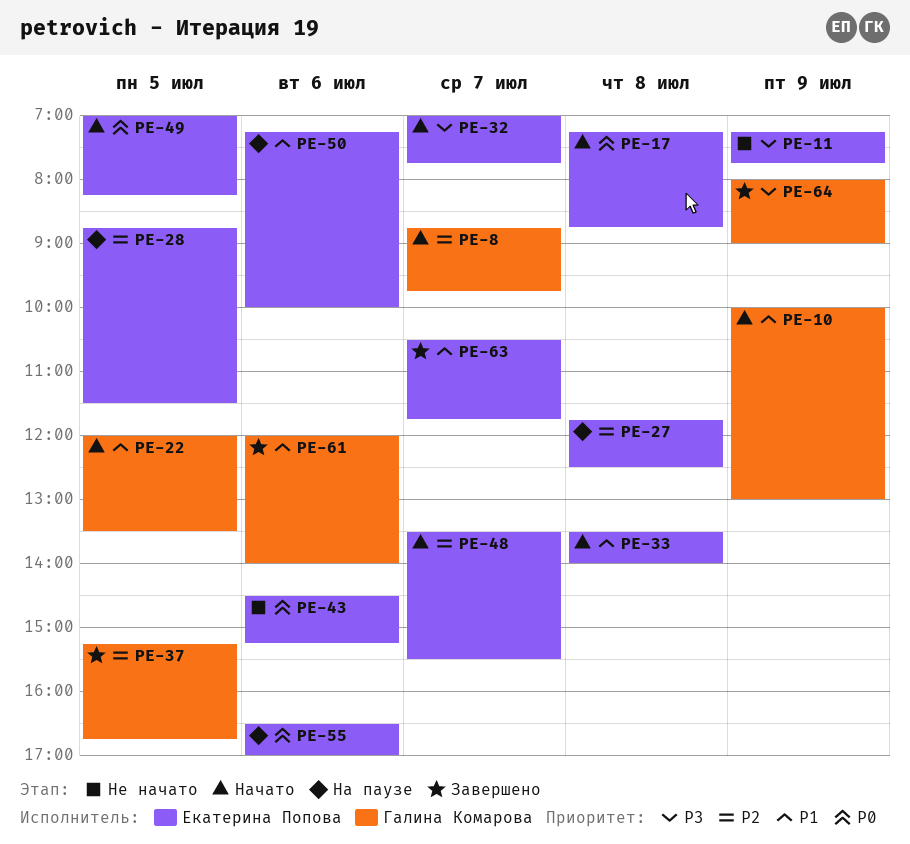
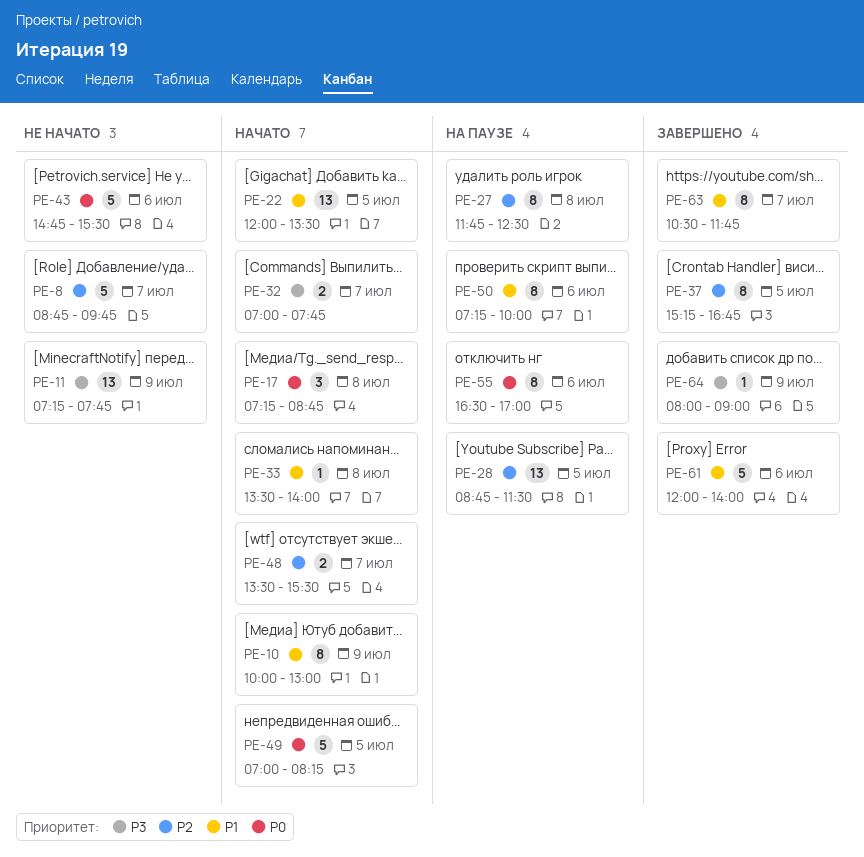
PE-8, status: Начато -> Не начато
PE-43, begins: 14:30 -> 14:45
PE-43, ends: 15:15 -> 15:30

